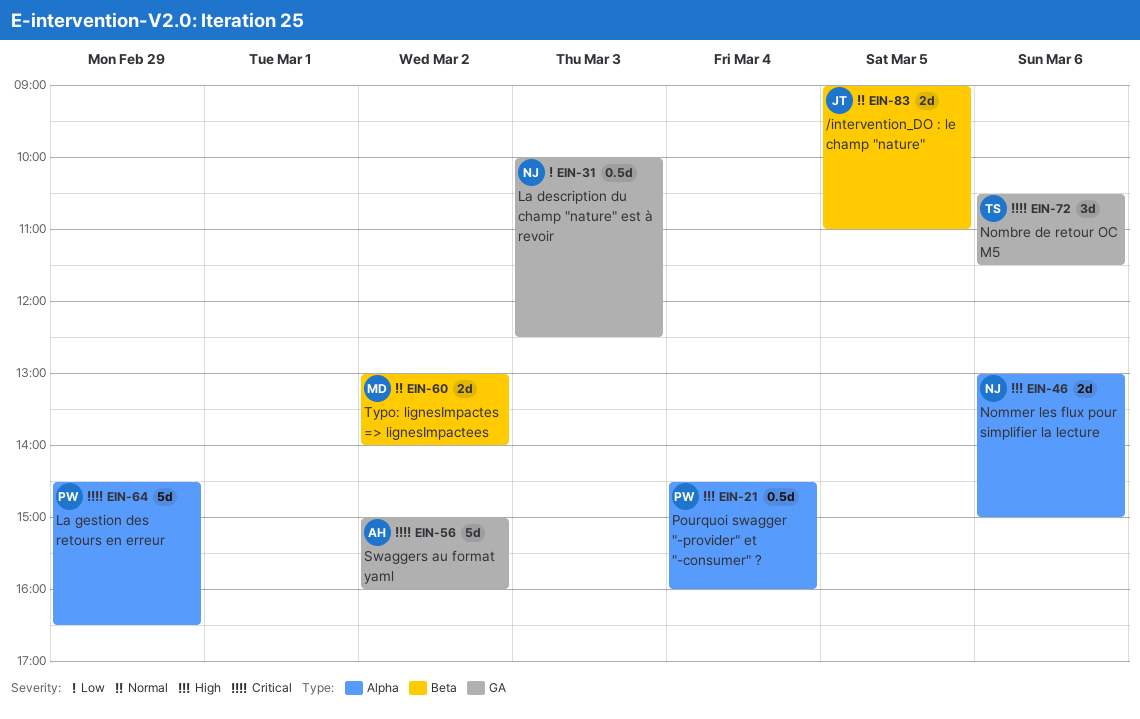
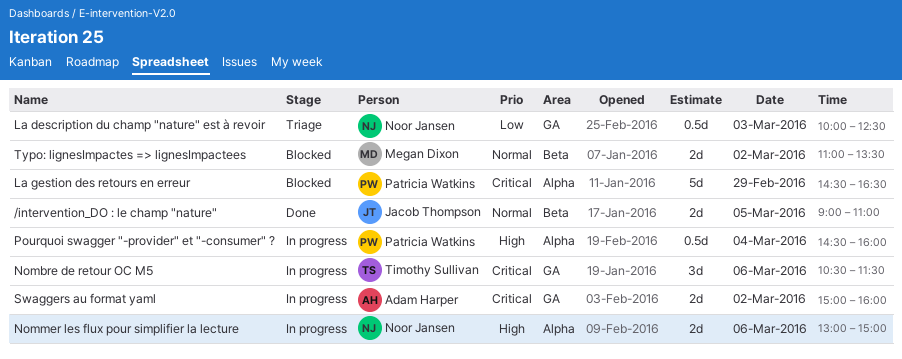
Swaggers au format yaml, estimate: 5d -> 2d
Typo: lignesImpactes => lignesImpactees, begins: 13:00 -> 11:00
Typo: lignesImpactes => lignesImpactees, ends: 14:00 -> 13:30

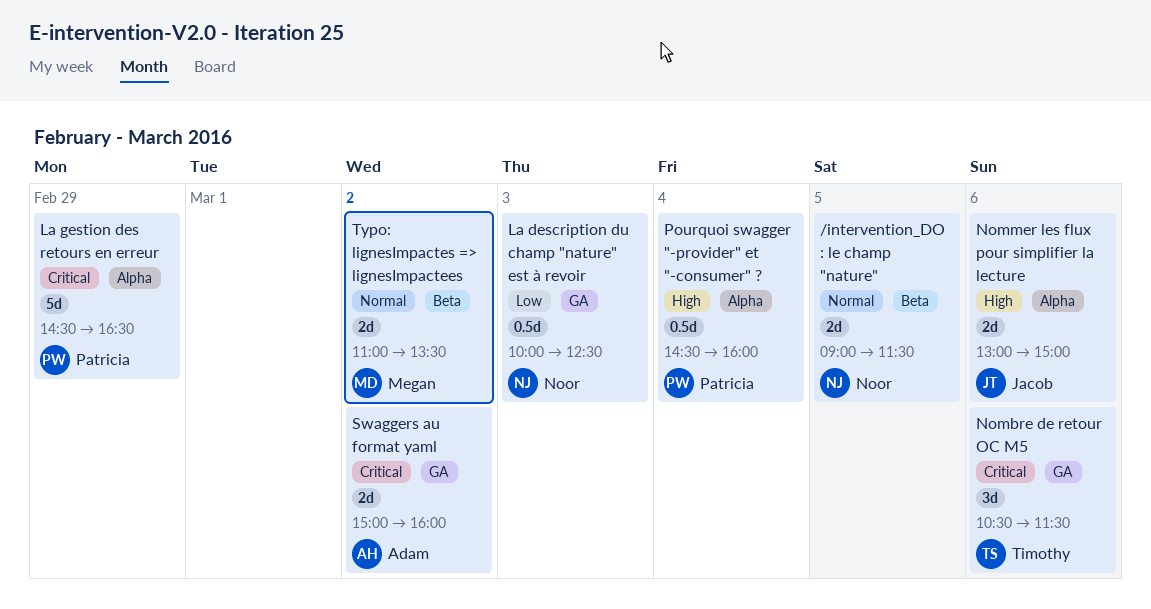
/intervention_DO : le champ "nature", owner: Jacob Thompson -> Noor Jansen
/intervention_DO : le champ "nature", ends: 11:00 -> 11:30
Nommer les flux pour simplifier la lecture, owner: Noor Jansen -> Jacob Thompson

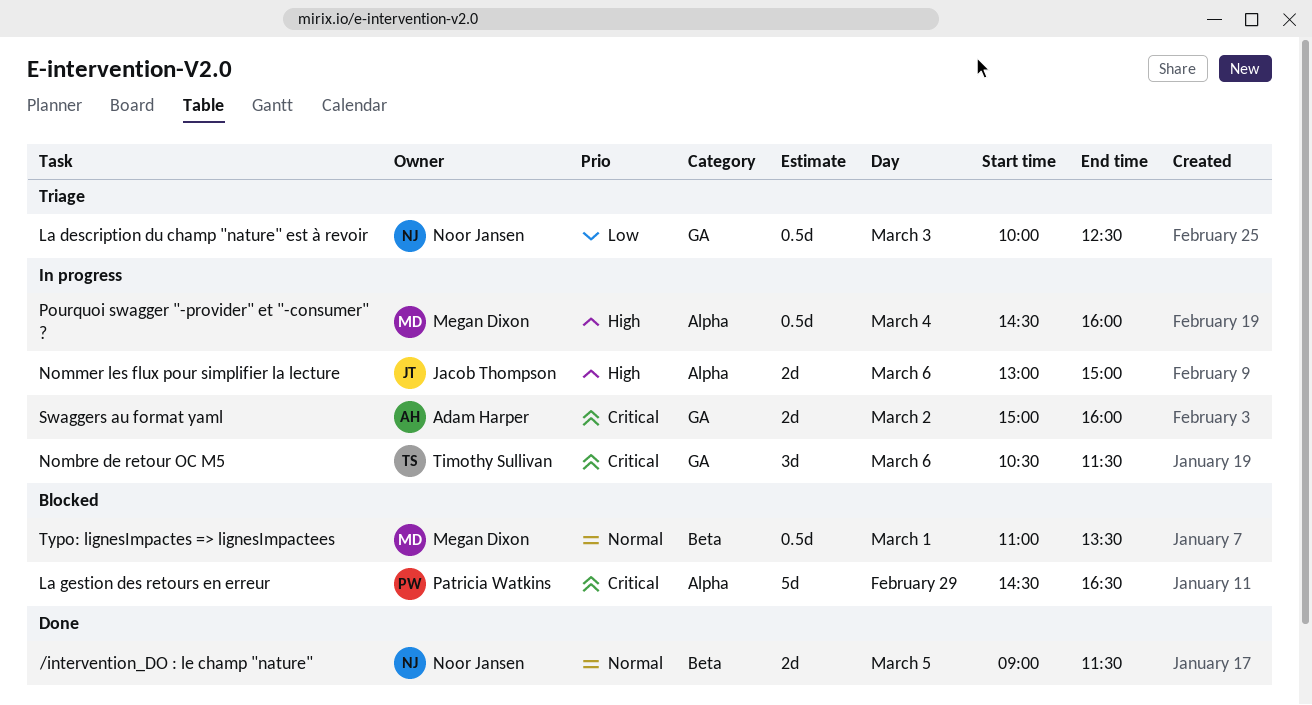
Pourquoi swagger "-provider" et "-consumer" ?, owner: Patricia Watkins -> Megan Dixon
Typo: lignesImpactes => lignesImpactees, estimate: 2d -> 0.5d
Typo: lignesImpactes => lignesImpactees, day: Mar 2 -> Mar 1

